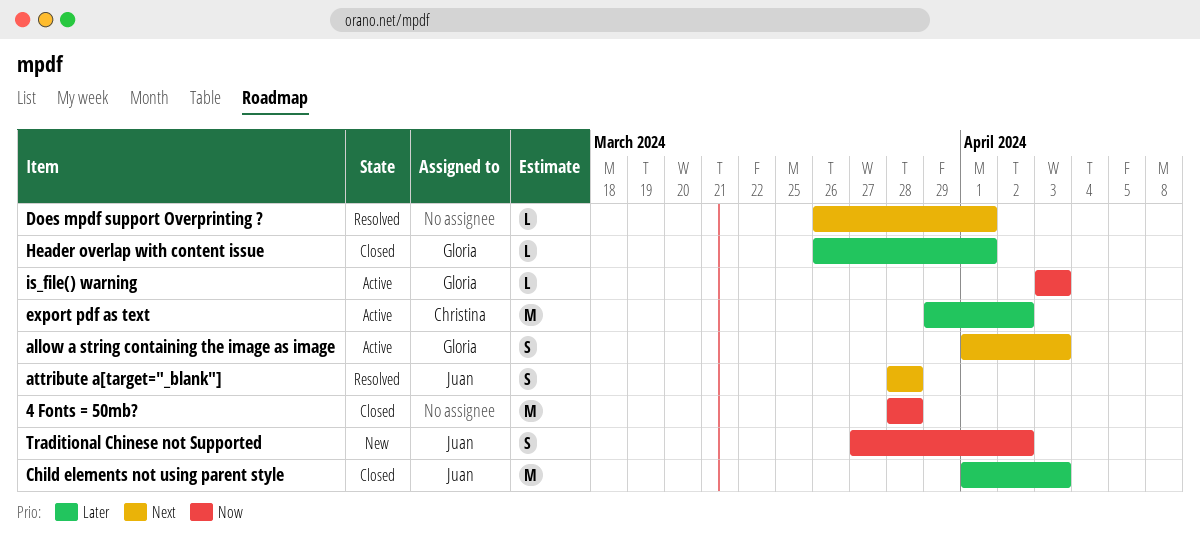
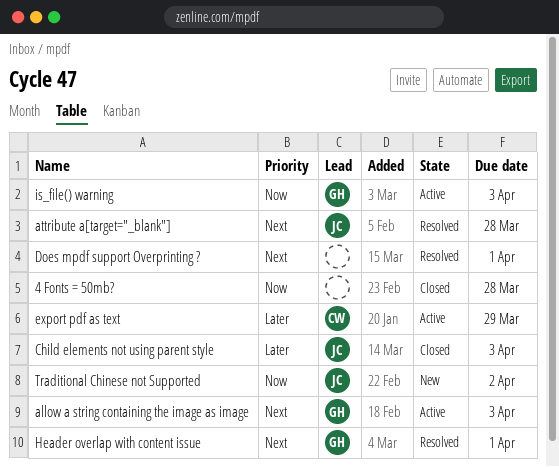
export pdf as text, due: Apr 2 -> Mar 29
Header overlap with content issue, status: Closed -> Resolved
Header overlap with content issue, priority: Later -> Next

